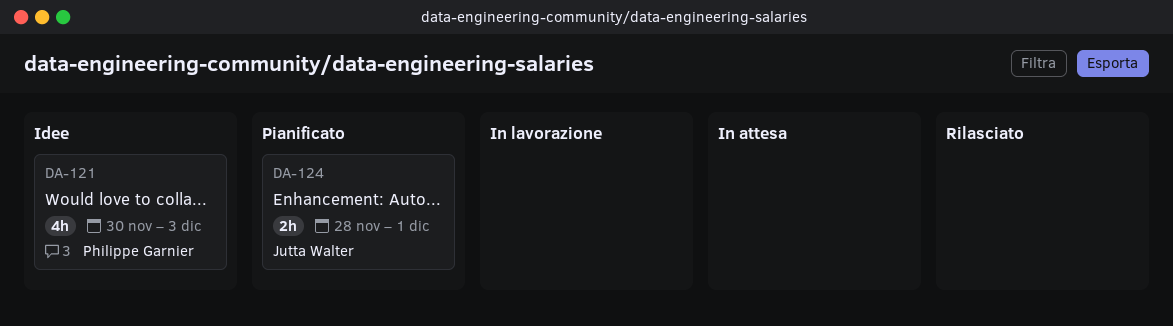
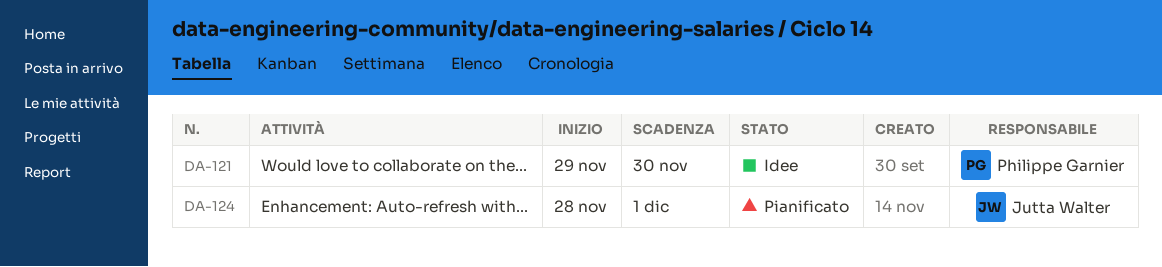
DA-121, start: Nov 30 -> Nov 29
DA-121, due: Dec 3 -> Nov 30

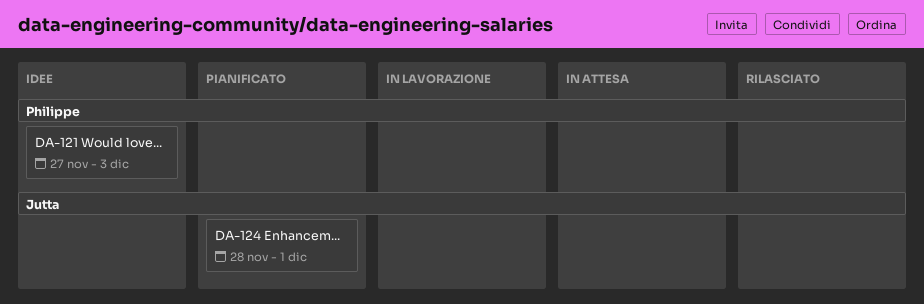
DA-121, start: Nov 29 -> Nov 27
DA-121, due: Nov 30 -> Dec 3

